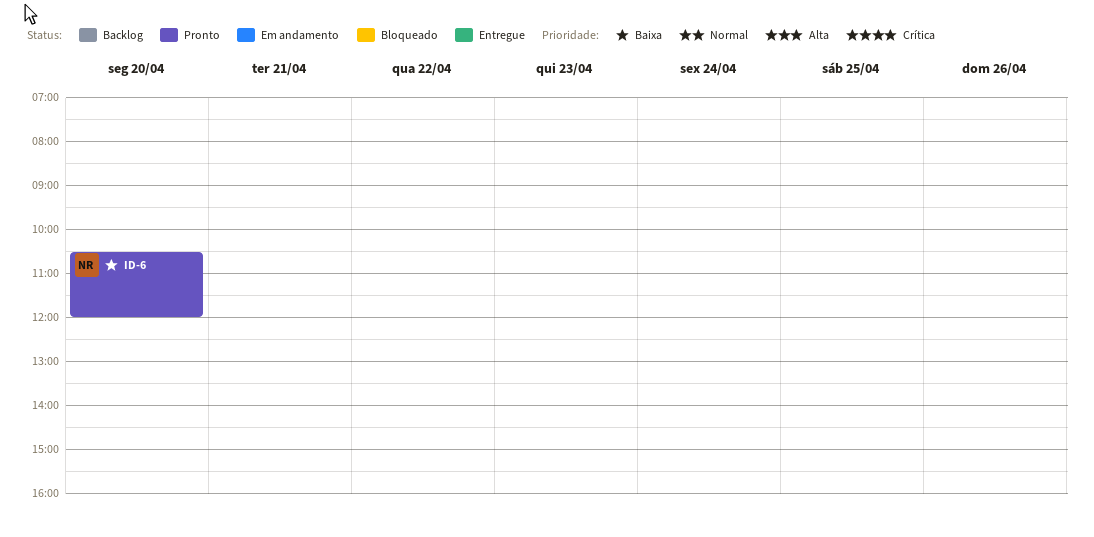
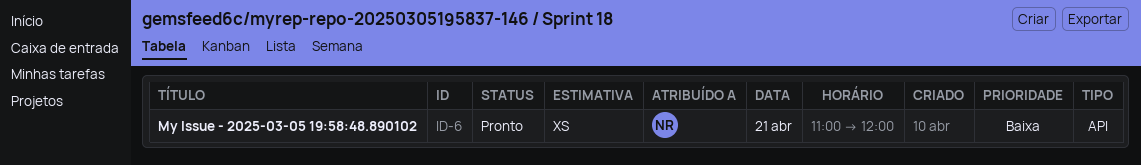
ID-6, day: Apr 20 -> Apr 21
ID-6, begins: 10:30 -> 11:00

